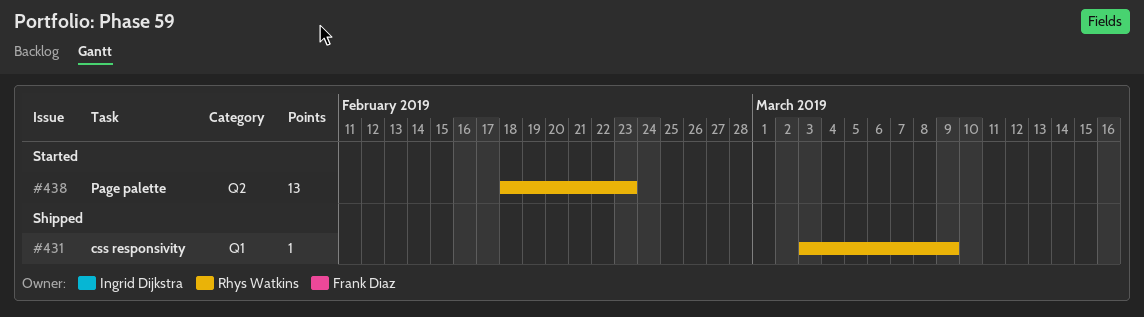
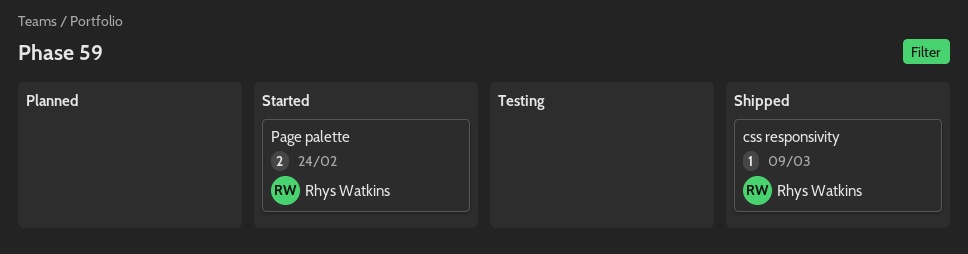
Page palette, estimate: 13 -> 2
Page palette, due: Feb 23 -> Feb 24

